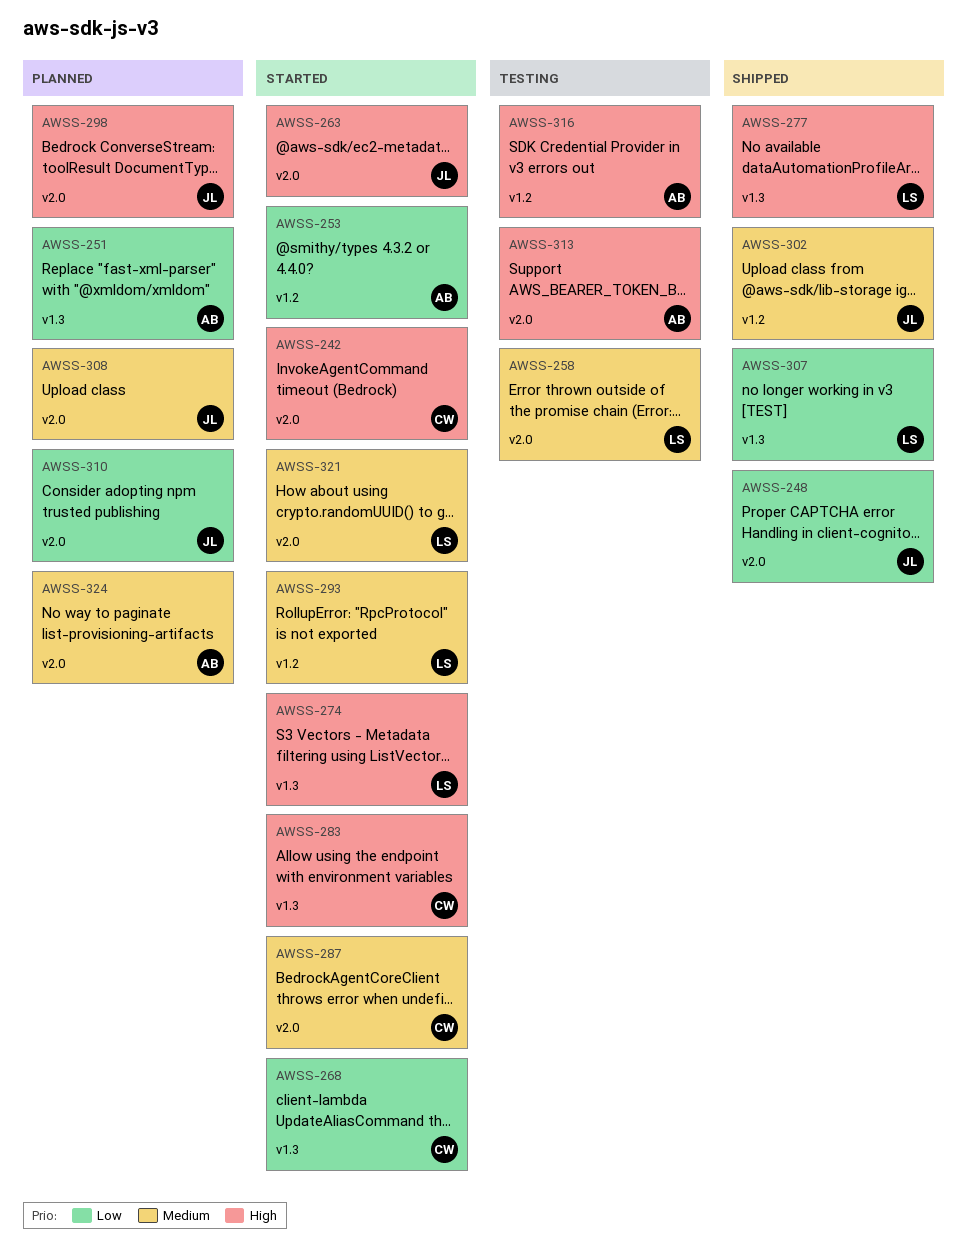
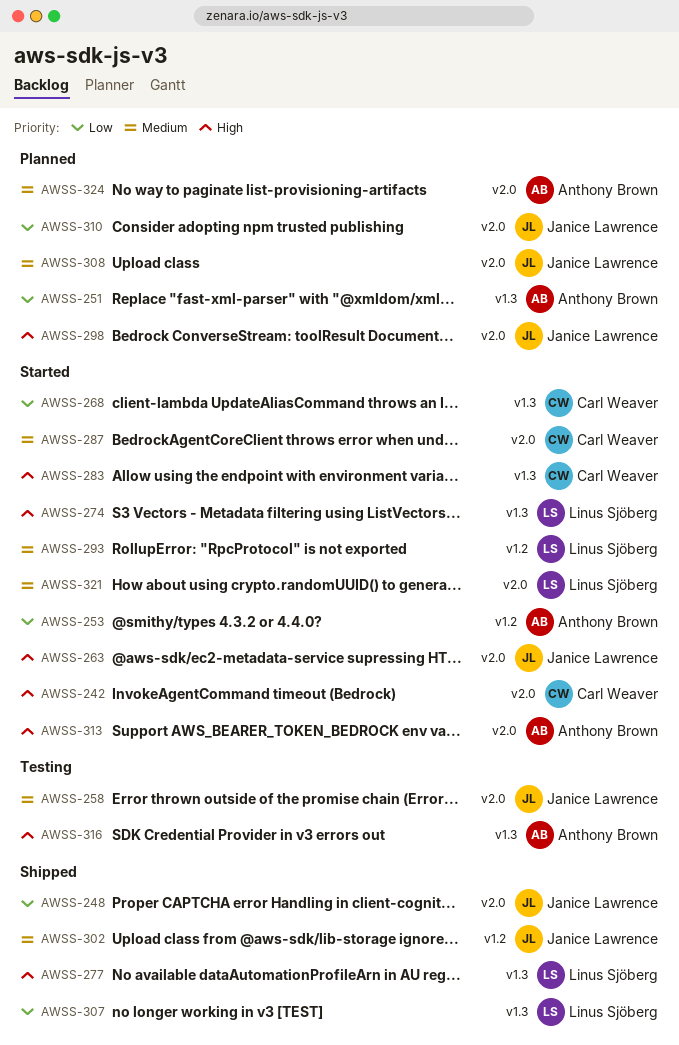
AWSS-258, owner: Linus Sjöberg -> Janice Lawrence
AWSS-313, status: Testing -> Started
AWSS-316, label: v1.2 -> v1.3

